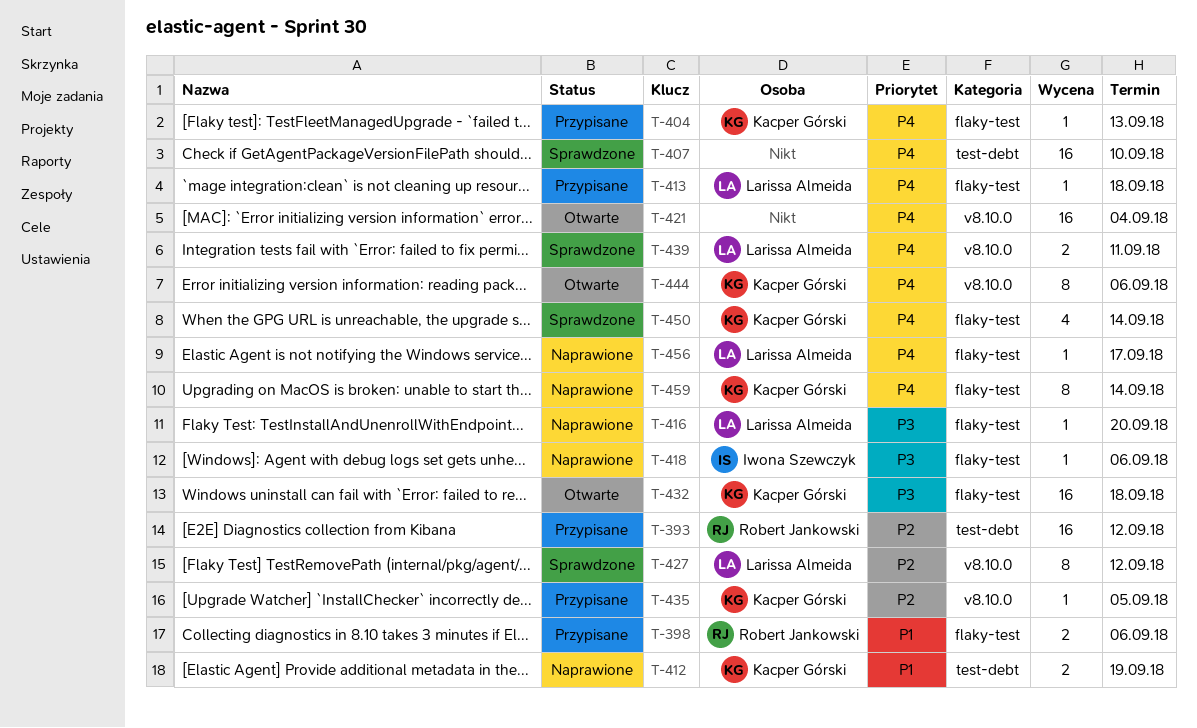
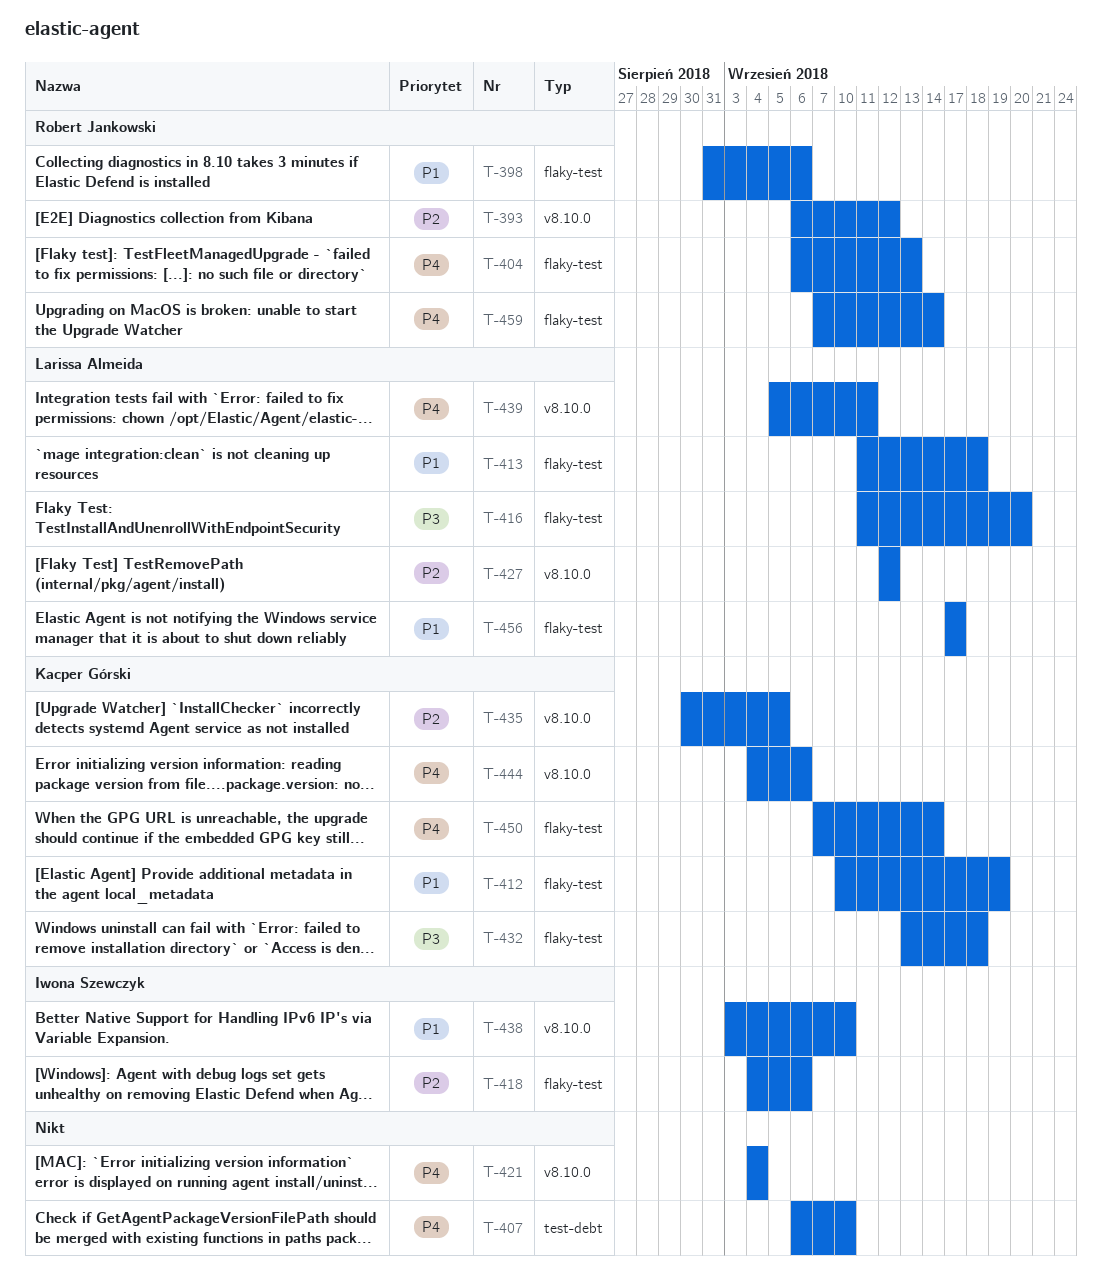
T-393, label: test-debt -> v8.10.0
T-404, owner: Kacper Górski -> Robert Jankowski
T-412, label: test-debt -> flaky-test
T-413, priority: P4 -> P1
T-418, priority: P3 -> P2
T-438: none -> present
T-456, priority: P4 -> P1
T-459, owner: Kacper Górski -> Robert Jankowski

